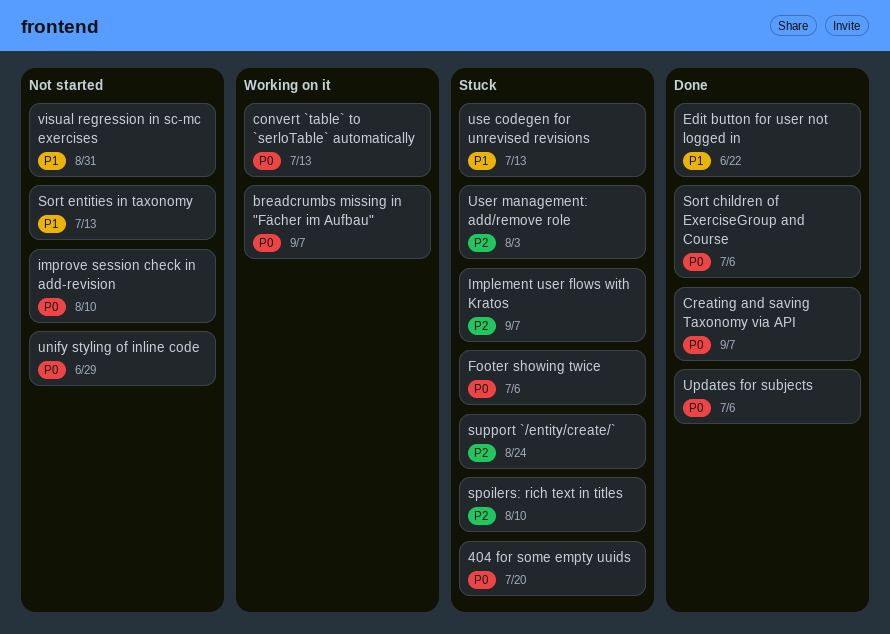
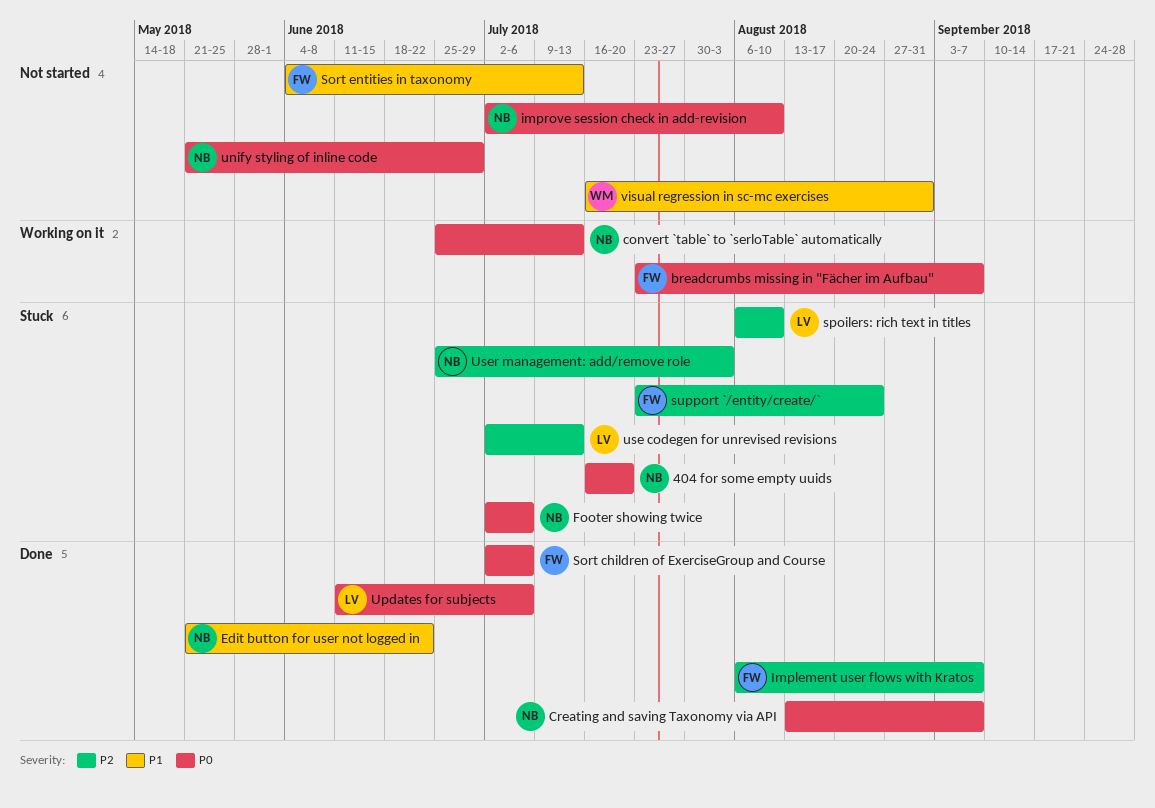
Implement user flows with Kratos, status: Stuck -> Done
use codegen for unrevised revisions, priority: P1 -> P2

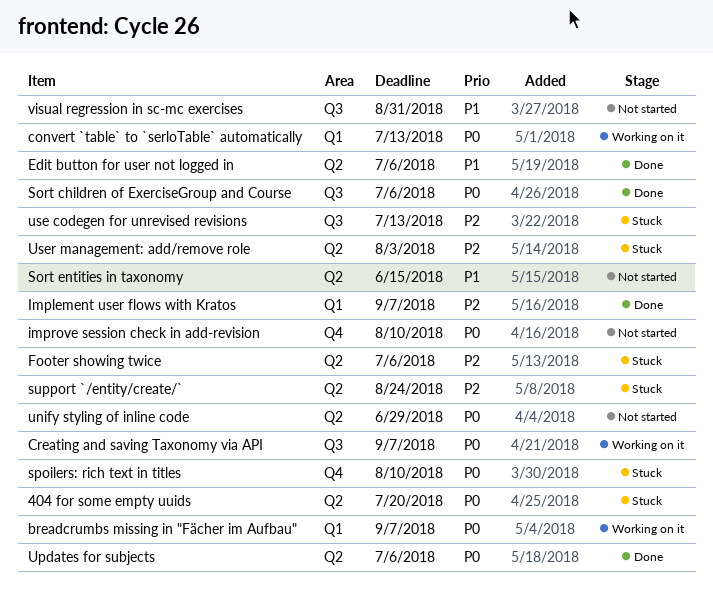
Creating and saving Taxonomy via API, status: Done -> Working on it
Edit button for user not logged in, due: Jun 22 -> Jul 6
Footer showing twice, priority: P0 -> P2
Sort entities in taxonomy, due: Jul 13 -> Jun 15
spoilers: rich text in titles, priority: P2 -> P0

